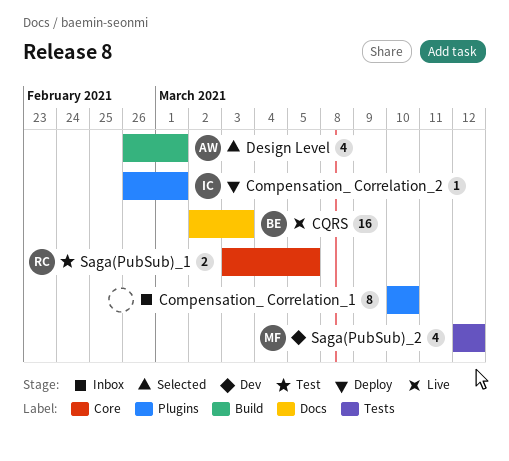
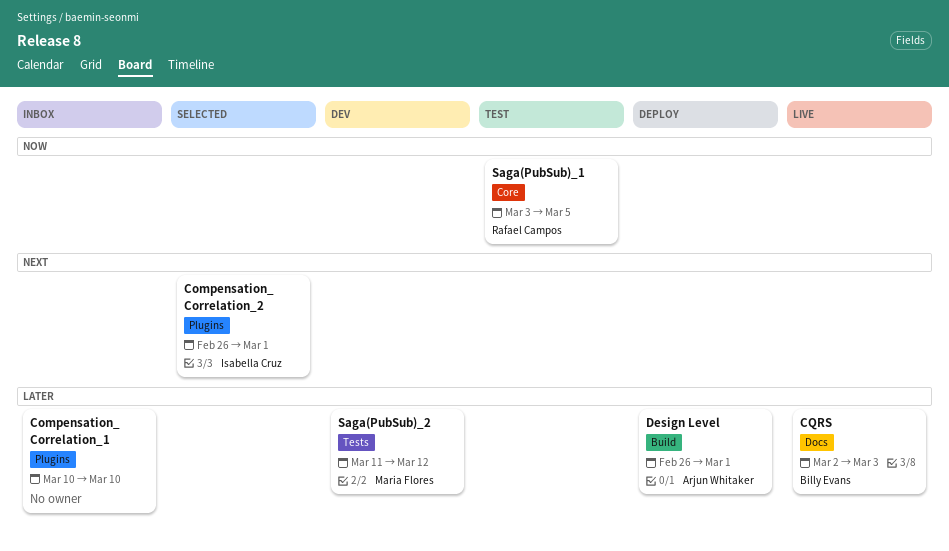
Compensation_ Correlation_2, status: Deploy -> Selected
Design Level, status: Selected -> Deploy
Saga(PubSub)_2, start: Mar 12 -> Mar 11

